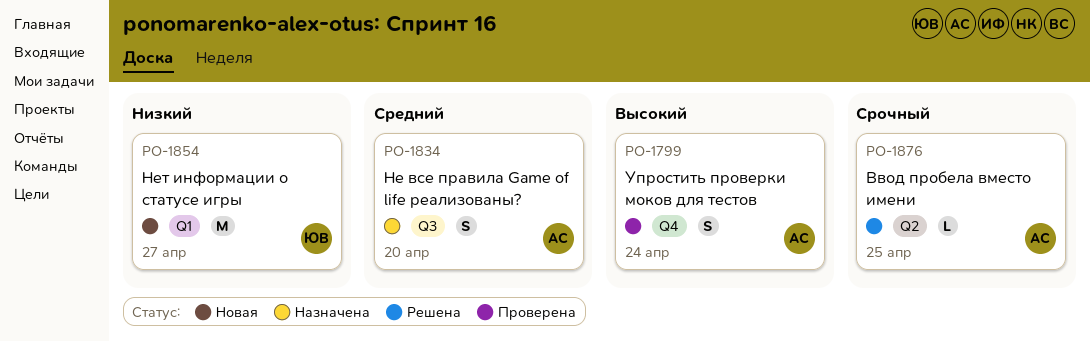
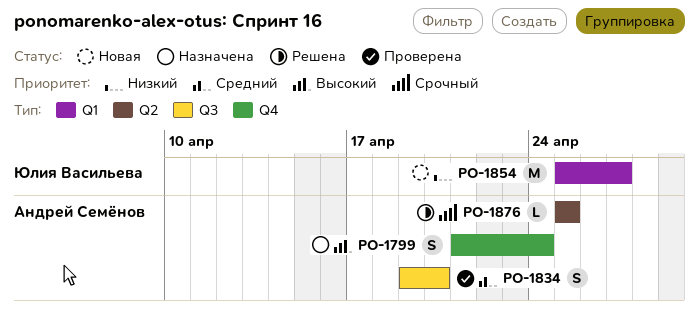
PO-1799, status: Проверена -> Назначена
PO-1834, status: Назначена -> Проверена

